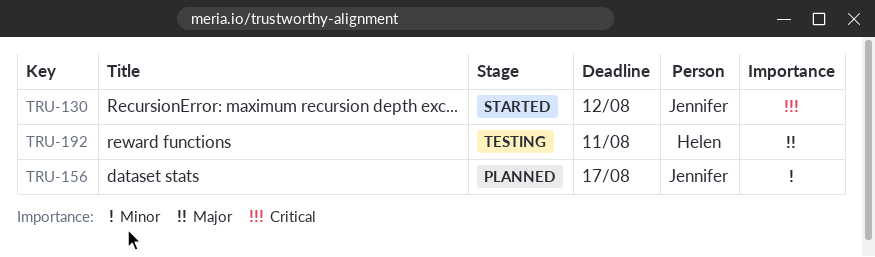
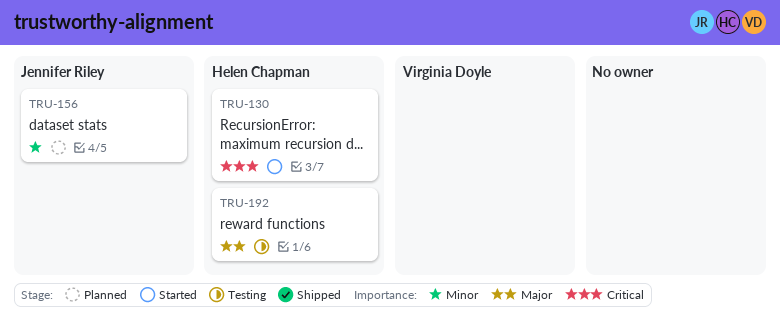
TRU-130, owner: Jennifer Riley -> Helen Chapman

